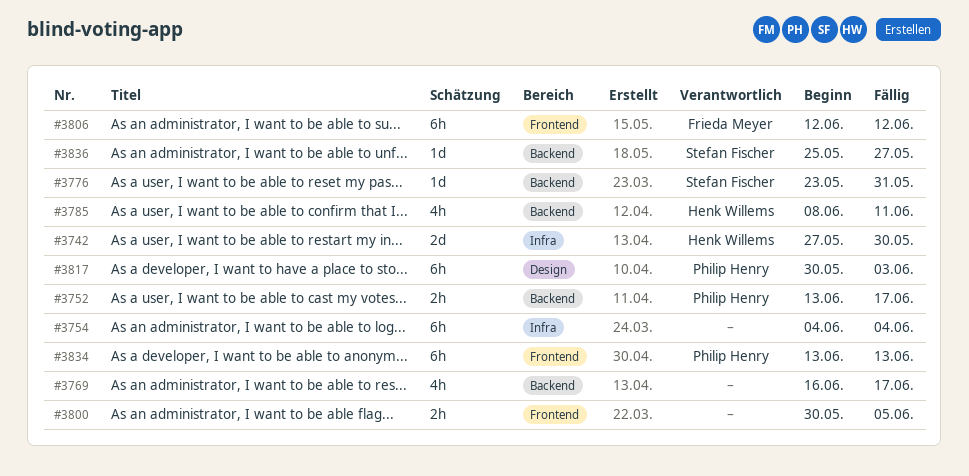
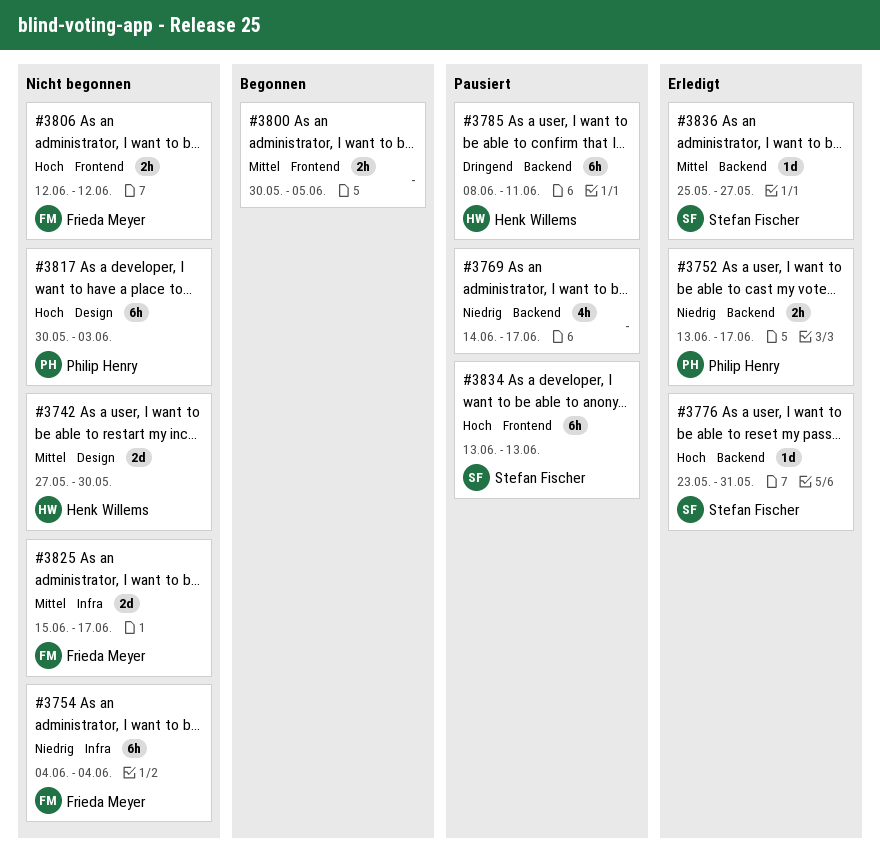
#3742, label: Infra -> Design
#3754, owner: none -> Frieda Meyer
#3769, start: Jun 16 -> Jun 14
#3785, estimate: 4h -> 6h
#3806, estimate: 6h -> 2h
#3825: none -> present
#3834, owner: Philip Henry -> Stefan Fischer

